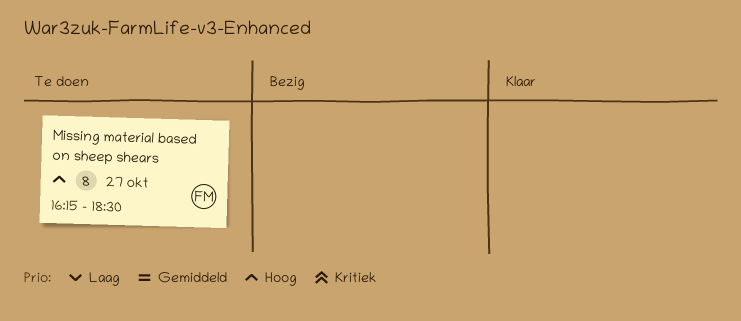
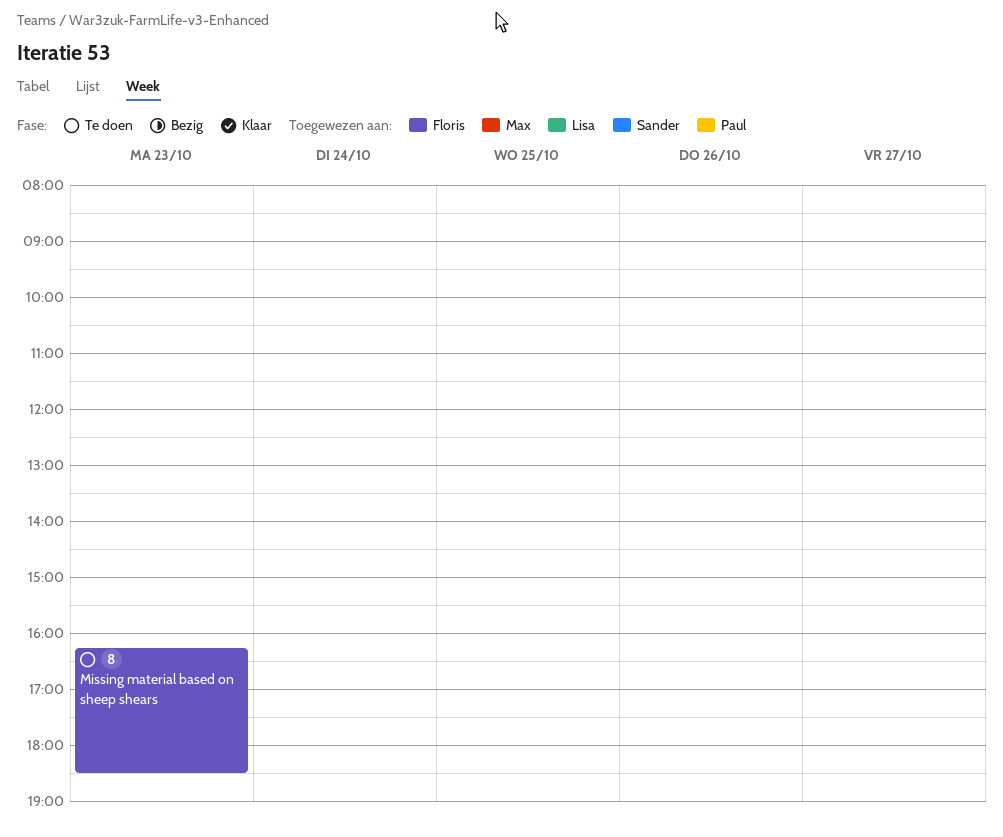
Missing material based on sheep shears, day: Oct 27 -> Oct 23

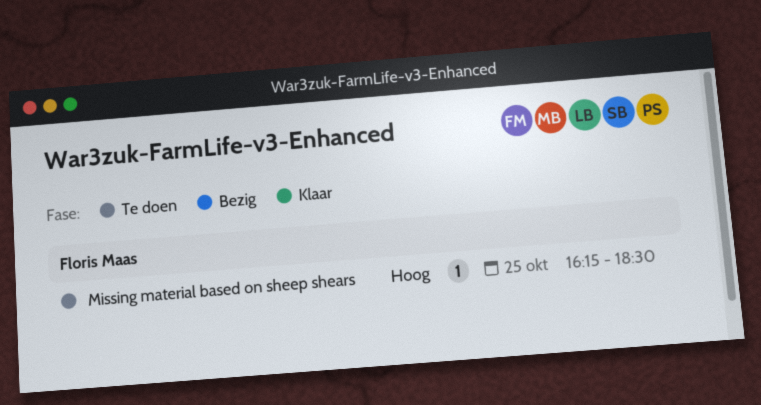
Missing material based on sheep shears, estimate: 8 -> 1
Missing material based on sheep shears, day: Oct 23 -> Oct 25

